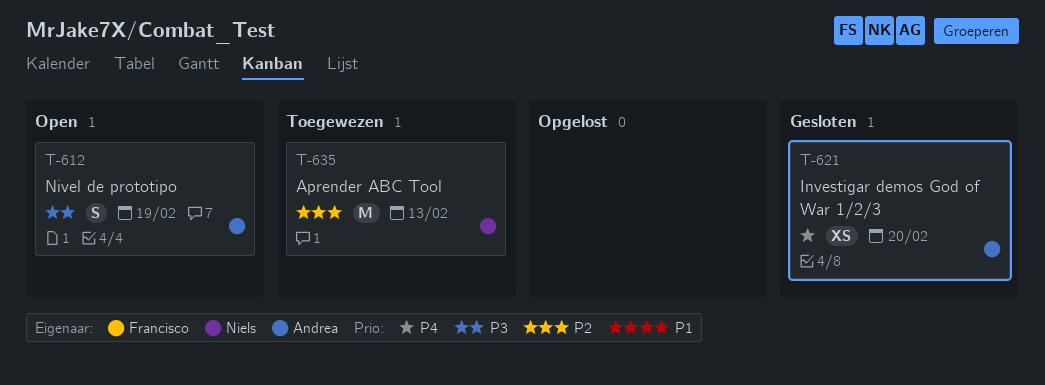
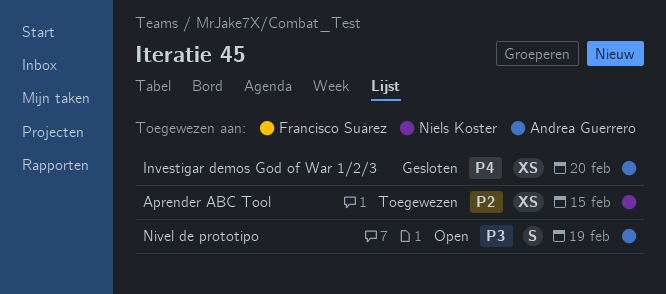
Aprender ABC Tool, estimate: M -> XS
Aprender ABC Tool, due: Feb 13 -> Feb 15

